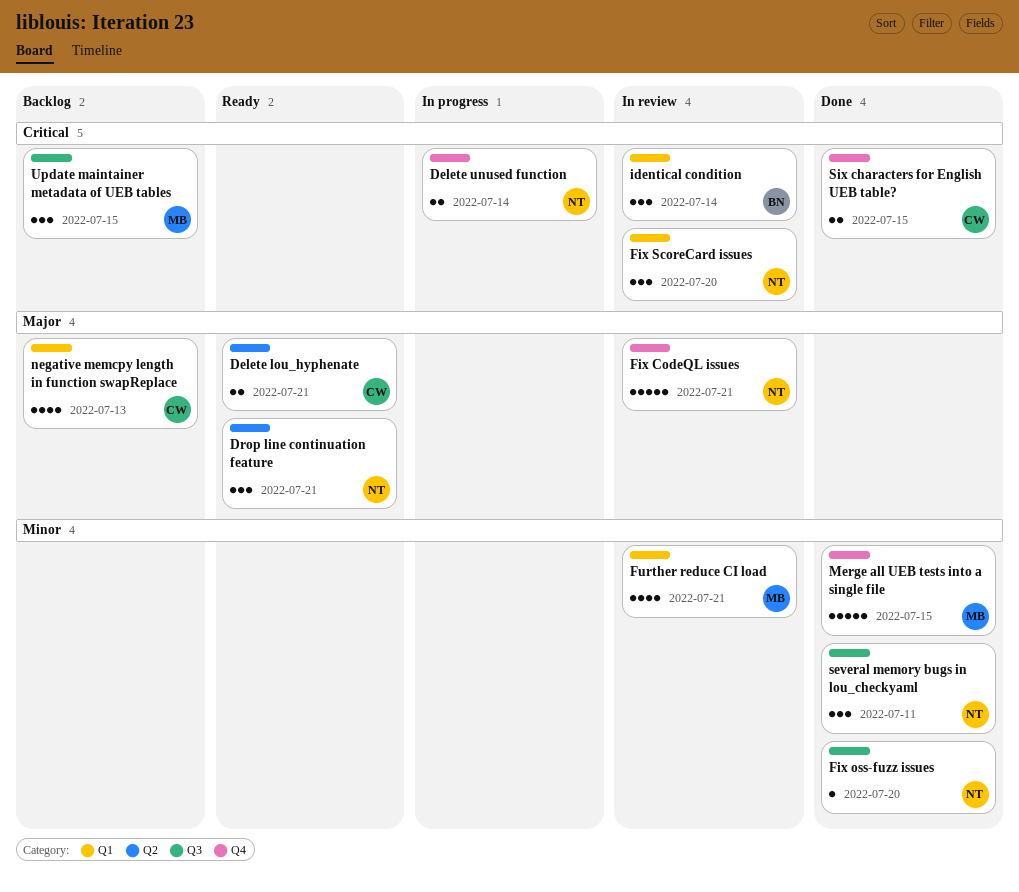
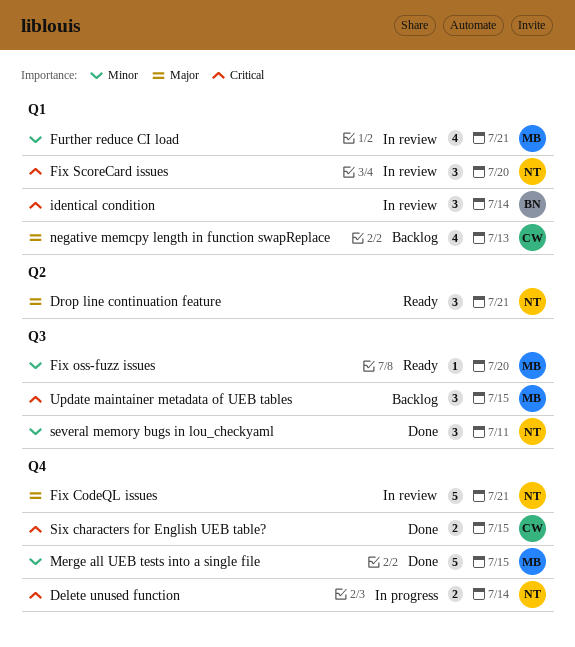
Delete lou_hyphenate: present -> none
Fix oss-fuzz issues, status: Done -> Ready
Fix oss-fuzz issues, owner: NT -> MB

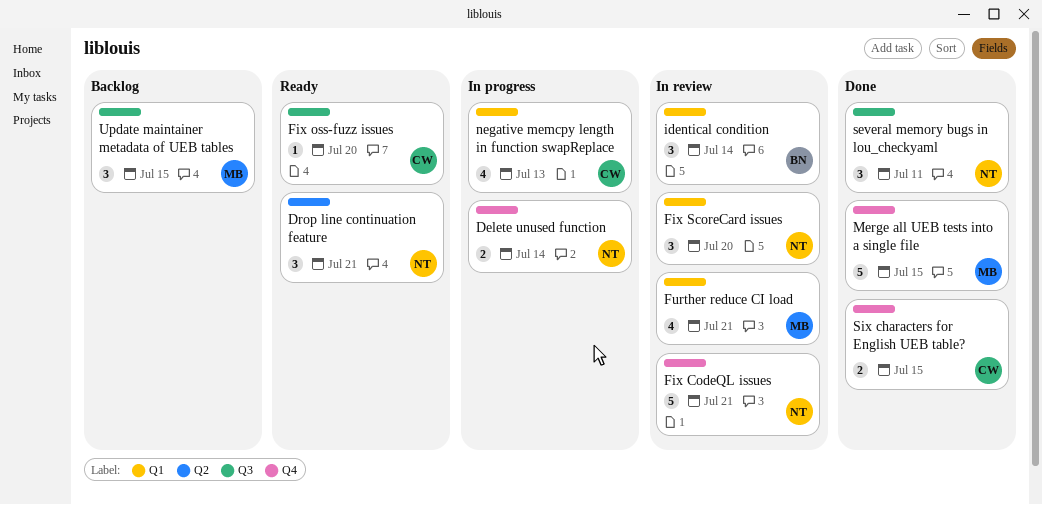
Fix oss-fuzz issues, owner: MB -> CW
negative memcpy length in function swapReplace, status: Backlog -> In progress

